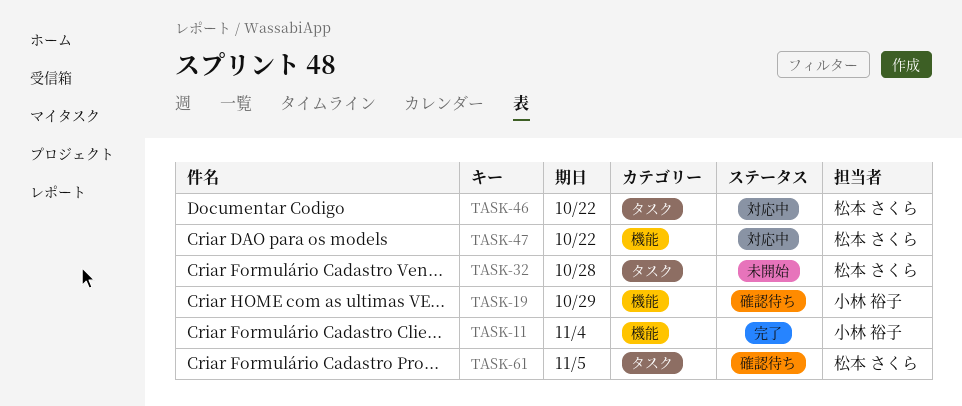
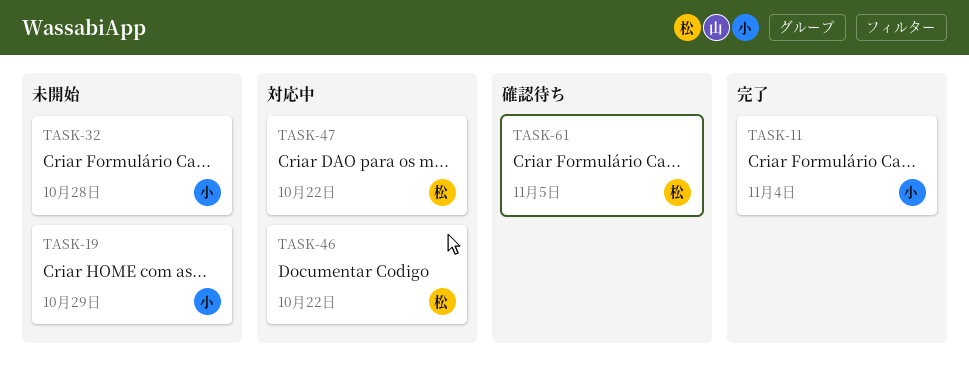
TASK-19, status: 確認待ち -> 未開始
TASK-32, owner: 松本 さくら -> 小林 裕子

